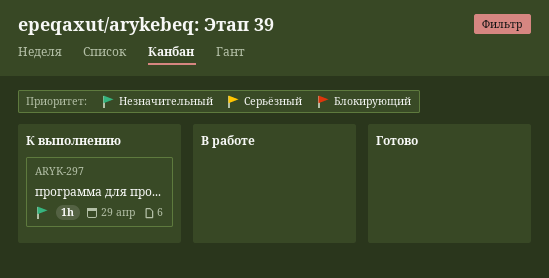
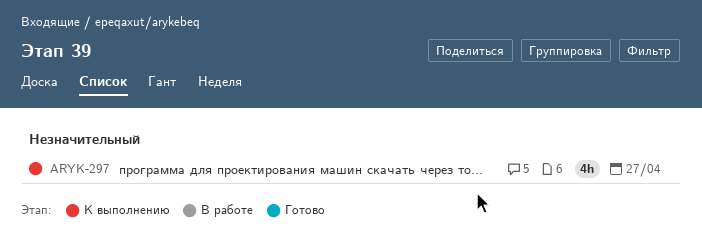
ARYK-297, estimate: 1h -> 4h
ARYK-297, due: Apr 29 -> Apr 27

